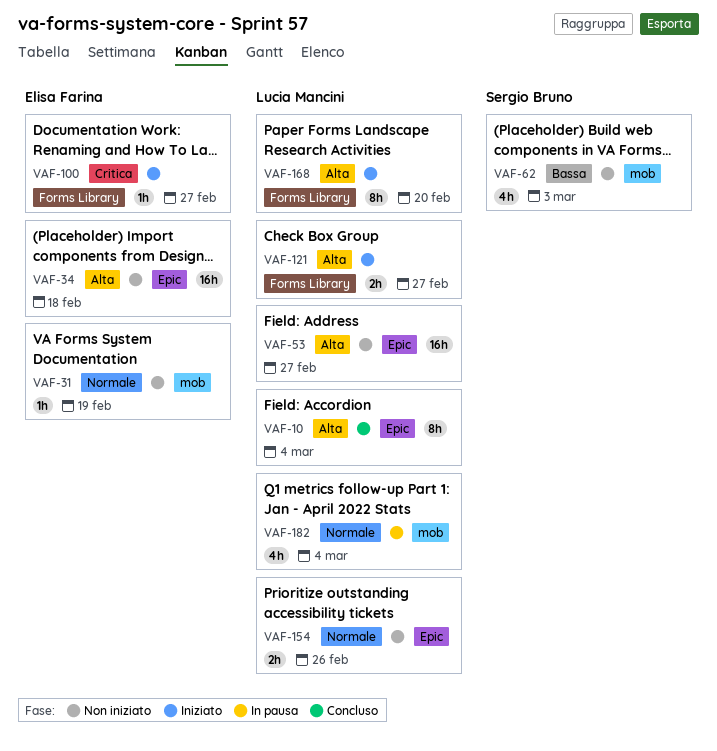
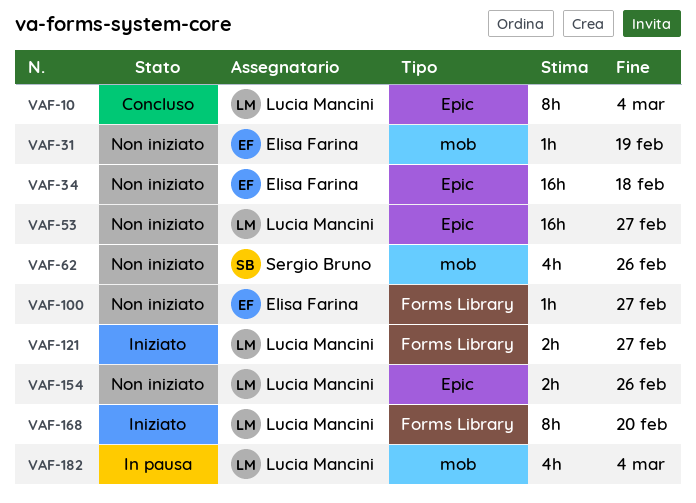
VAF-62, due: Mar 3 -> Feb 26
VAF-100, status: Iniziato -> Non iniziato

